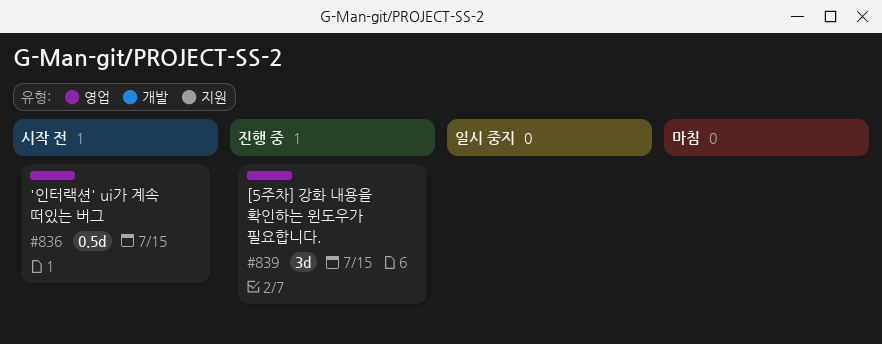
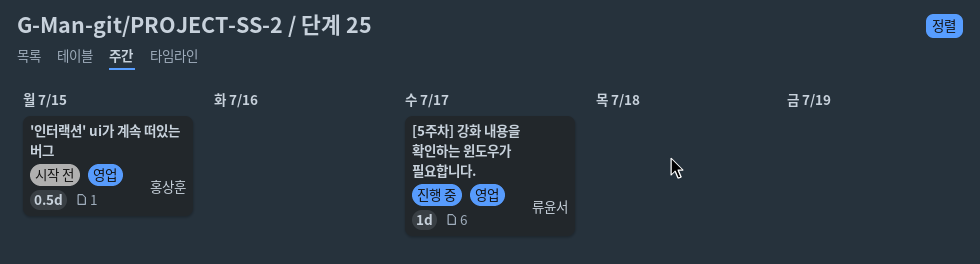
[5주차] 강화 내용을 확인하는 윈도우가 필요합니다., estimate: 3d -> 1d
[5주차] 강화 내용을 확인하는 윈도우가 필요합니다., due: Jul 15 -> Jul 17

